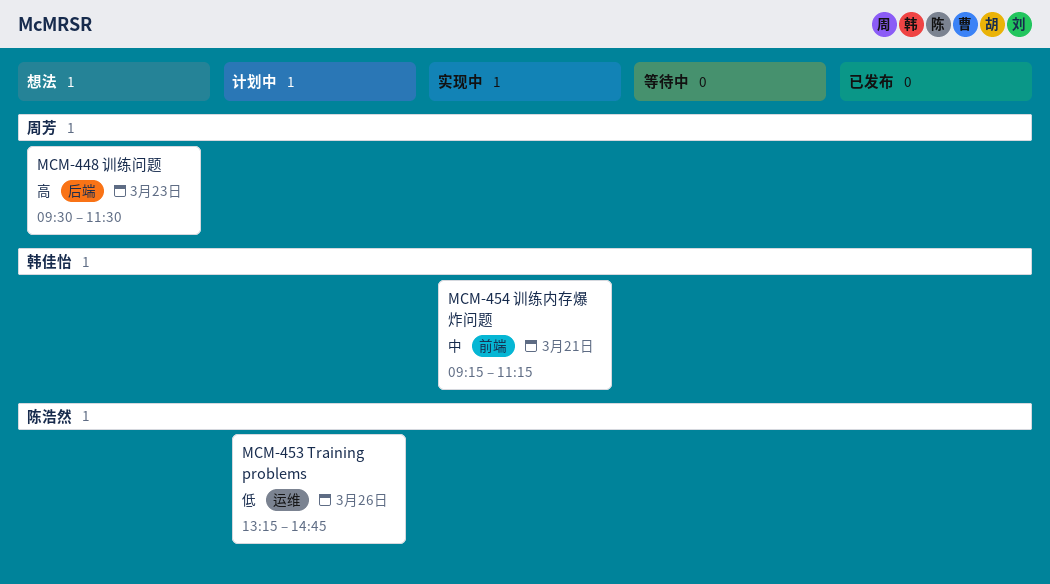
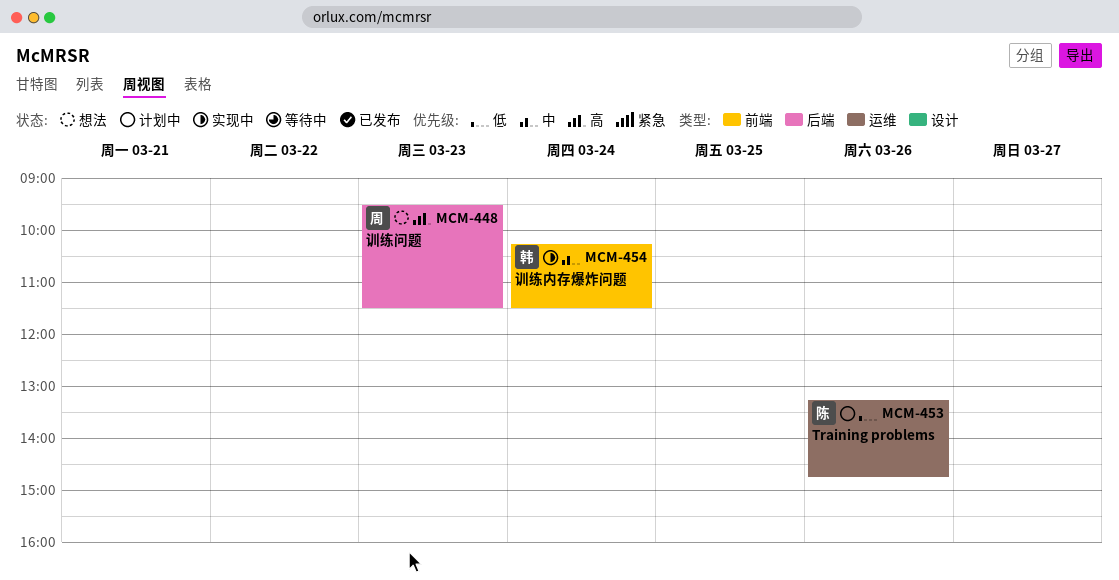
MCM-454, day: Mar 21 -> Mar 24
MCM-454, begins: 09:15 -> 10:15
MCM-454, ends: 11:15 -> 11:30

